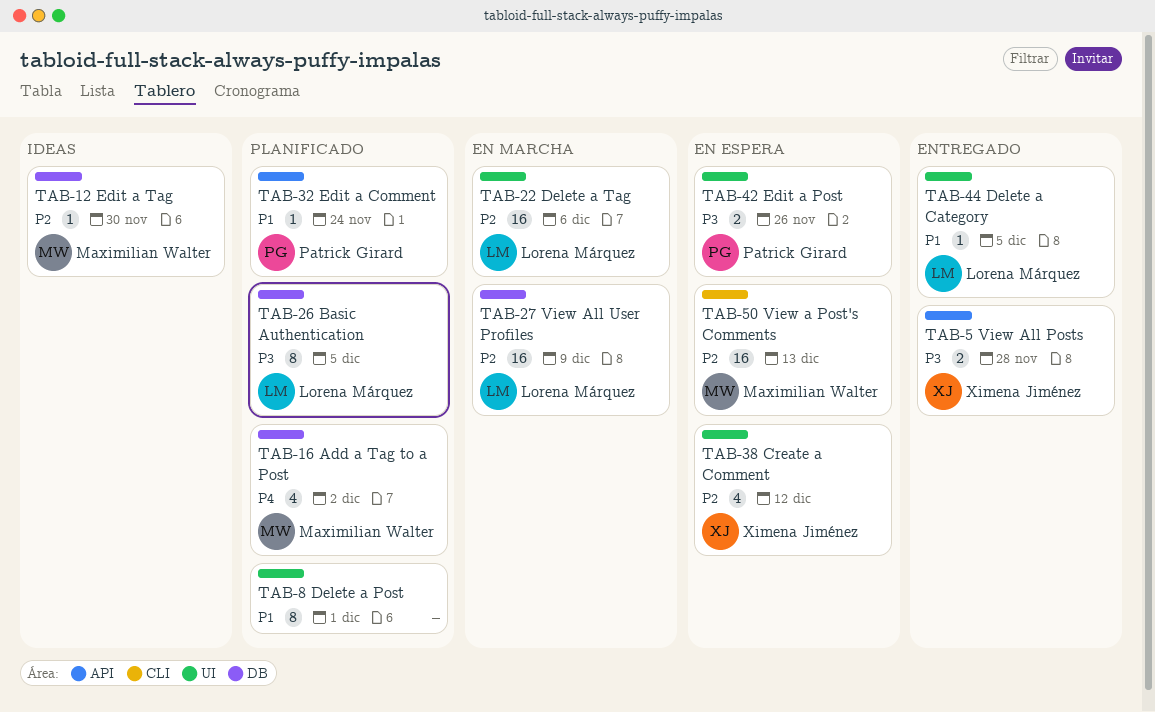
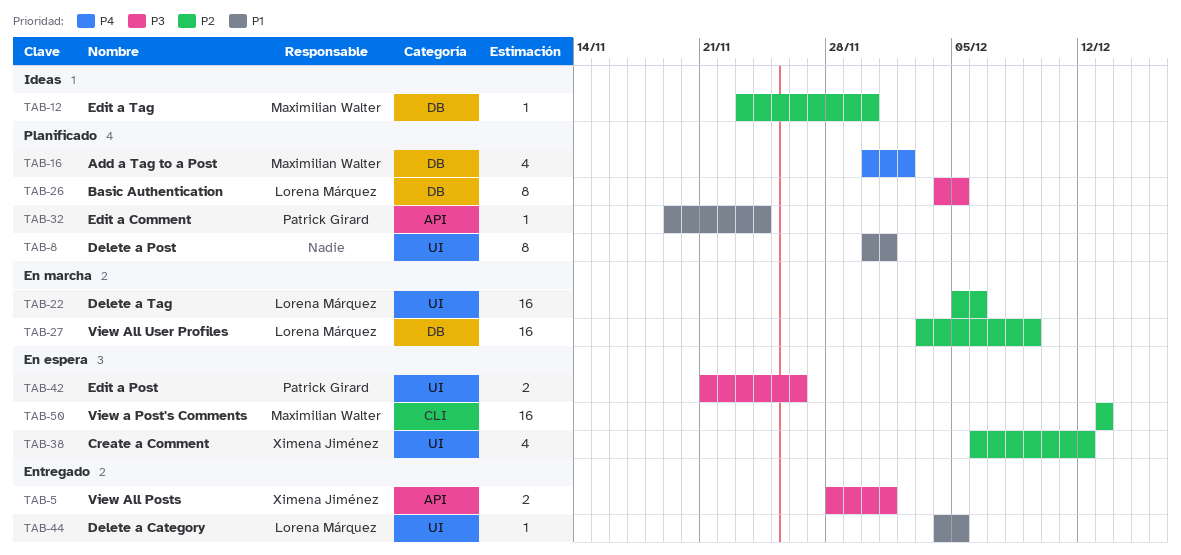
TAB-5, due: Nov 28 -> Dec 1

